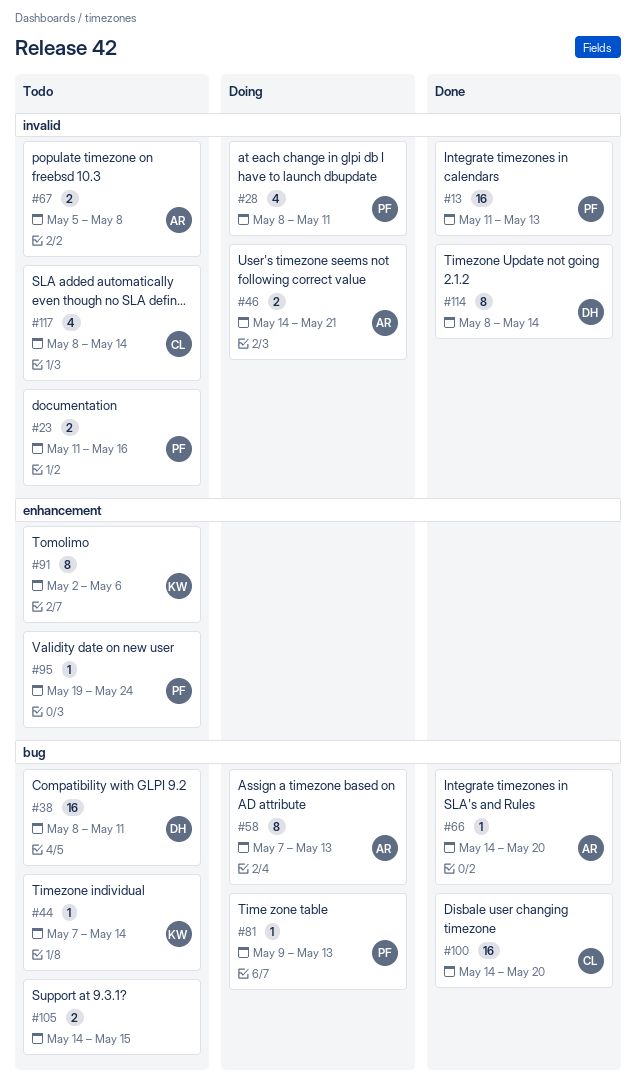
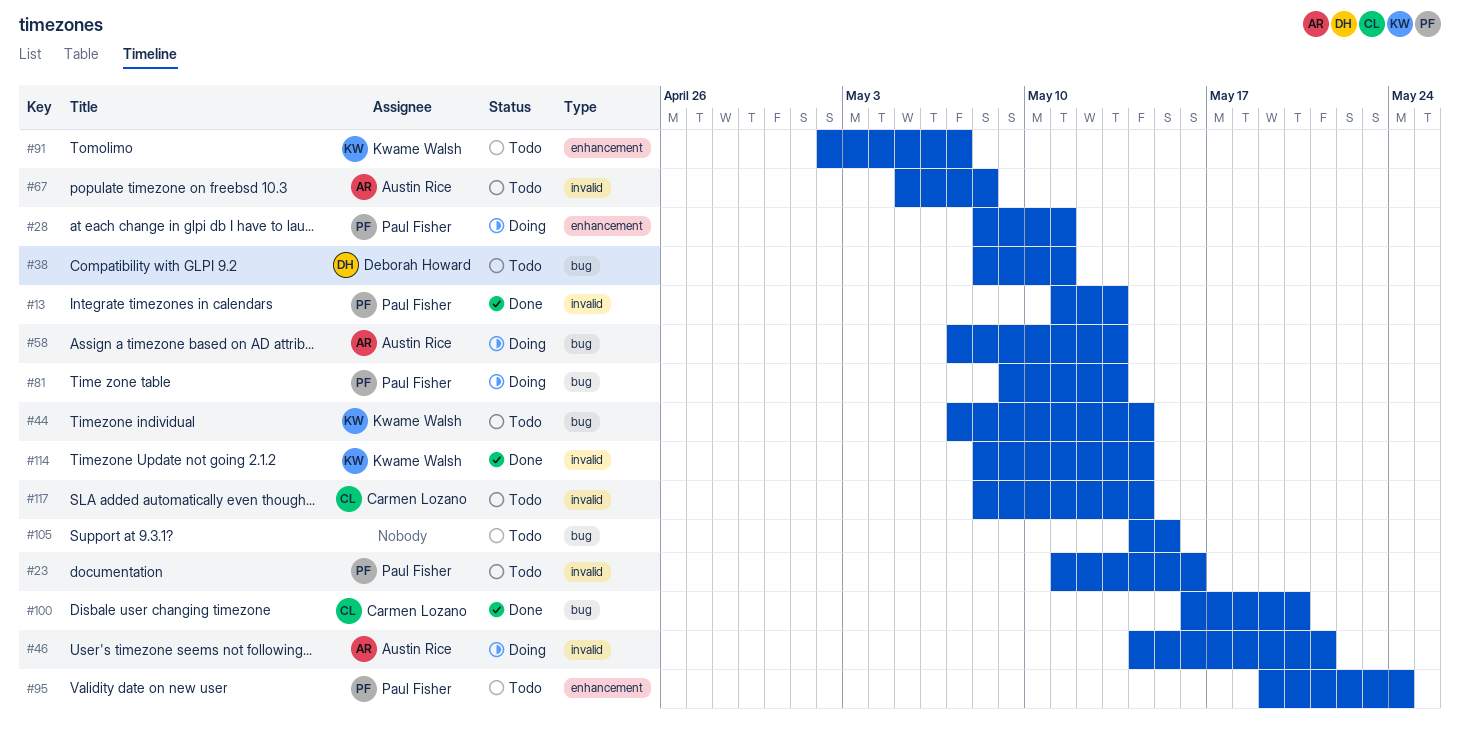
#28, label: invalid -> enhancement
#66: present -> none
#91, due: May 6 -> May 7
#100, start: May 14 -> May 16
#114, owner: Deborah Howard -> Kwame Walsh

